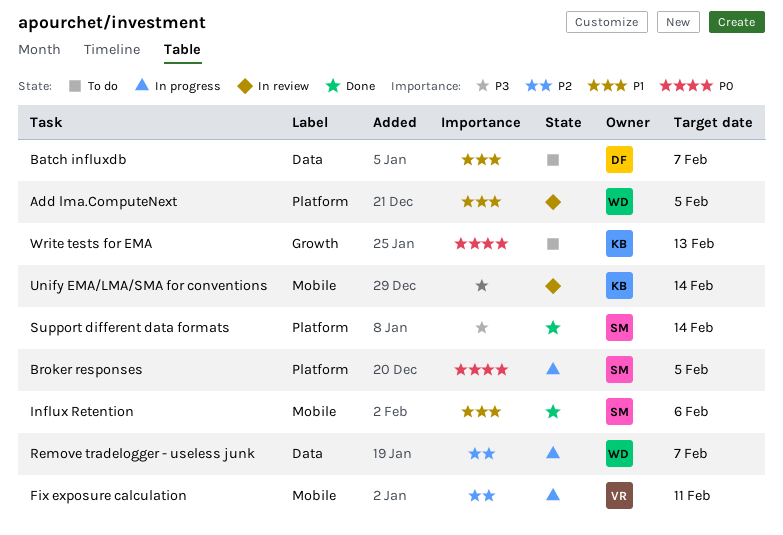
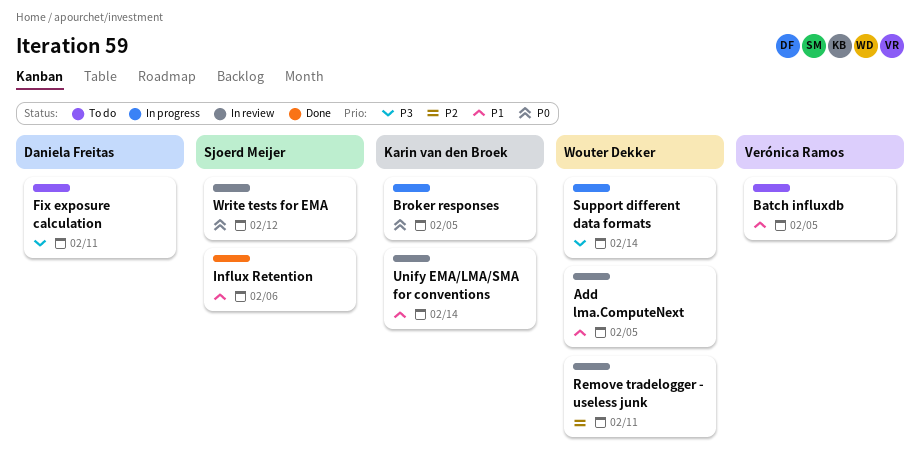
Batch influxdb, owner: Daniela Freitas -> Verónica Ramos
Batch influxdb, due: Feb 7 -> Feb 5
Broker responses, owner: Sjoerd Meijer -> Karin van den Broek
Fix exposure calculation, status: In progress -> To do
Fix exposure calculation, owner: Verónica Ramos -> Daniela Freitas
Fix exposure calculation, priority: P2 -> P3
Remove tradelogger - useless junk, status: In progress -> In review
Remove tradelogger - useless junk, due: Feb 7 -> Feb 11
Support different data formats, status: Done -> In progress
Support different data formats, owner: Sjoerd Meijer -> Wouter Dekker
Unify EMA/LMA/SMA for conventions, priority: P3 -> P1
Write tests for EMA, status: To do -> In review
Write tests for EMA, owner: Karin van den Broek -> Sjoerd Meijer
Write tests for EMA, due: Feb 13 -> Feb 12

